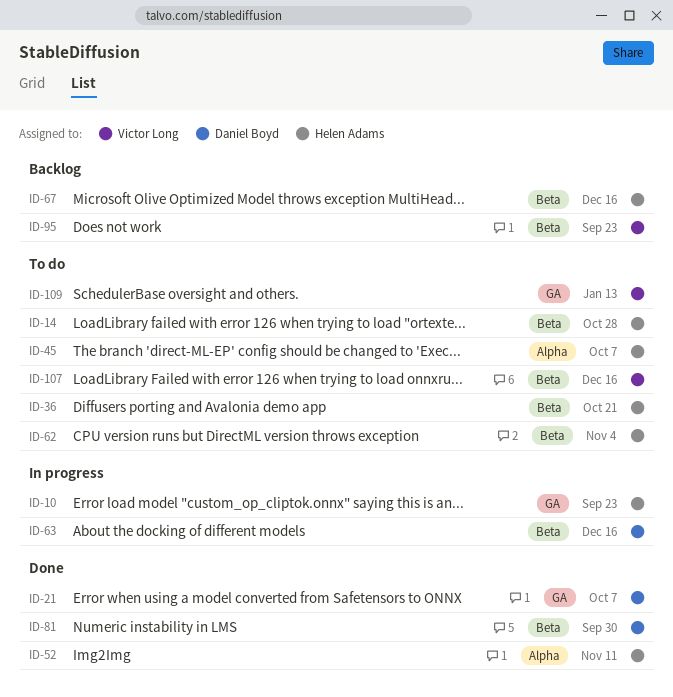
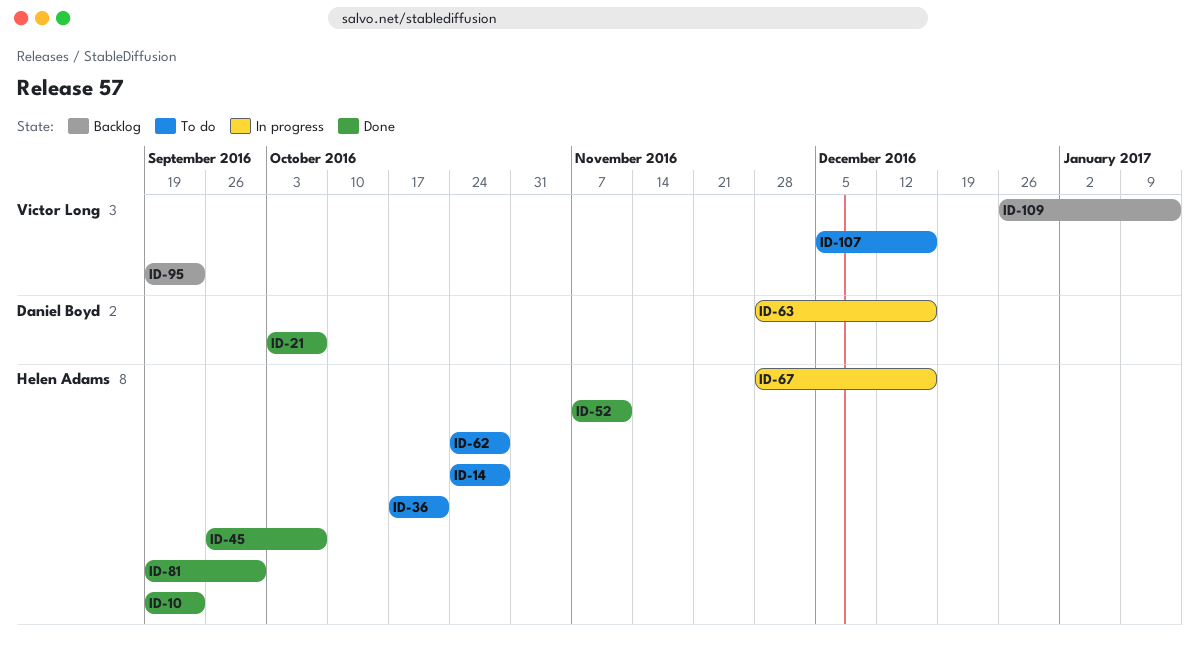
ID-10, status: In progress -> Done
ID-45, status: To do -> Done
ID-62, due: Nov 4 -> Oct 28
ID-67, status: Backlog -> In progress
ID-81, owner: Daniel Boyd -> Helen Adams
ID-109, status: To do -> Backlog

